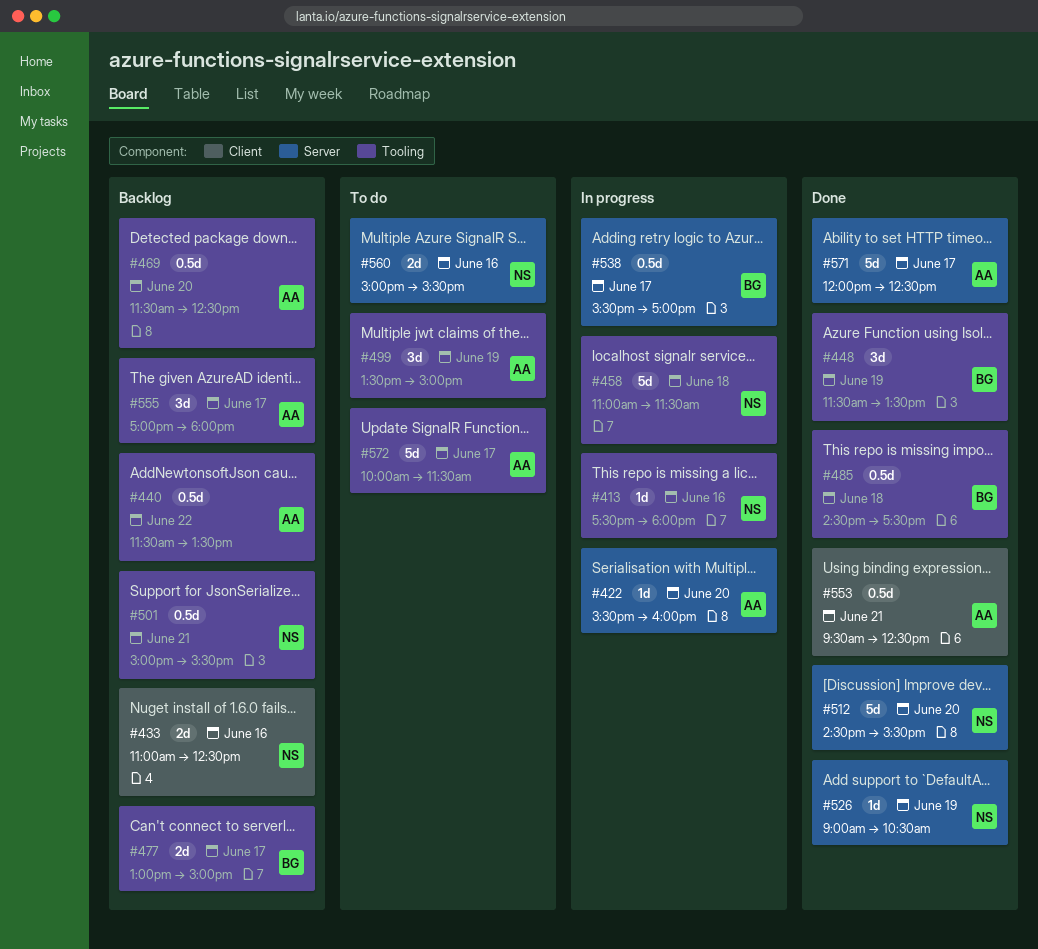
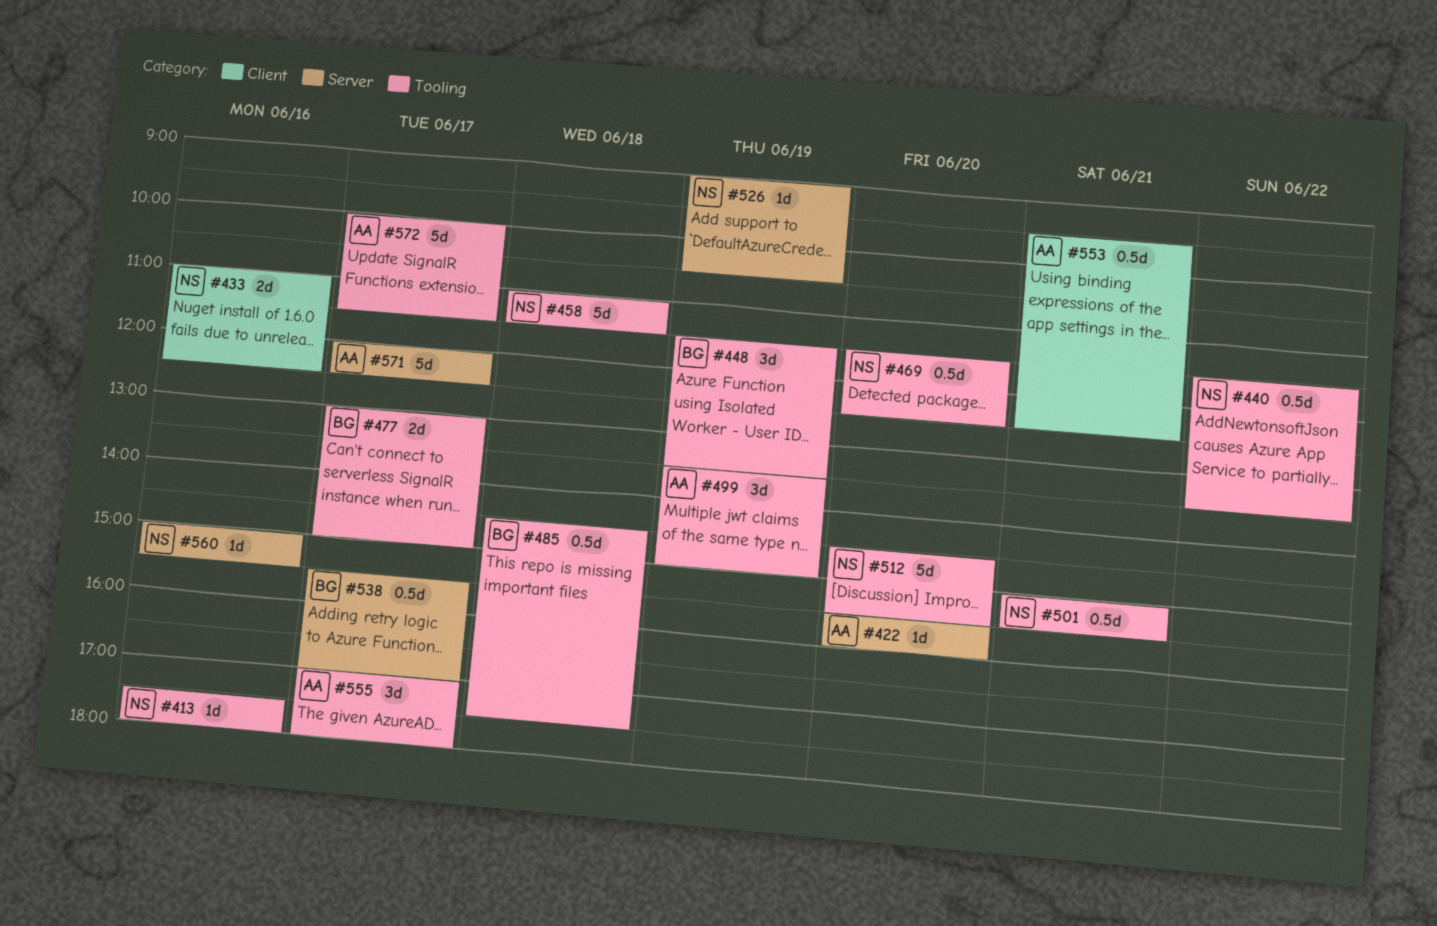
#440, owner: AA -> NS
#469, owner: AA -> NS
#512, label: Server -> Tooling
#560, estimate: 2d -> 1d

